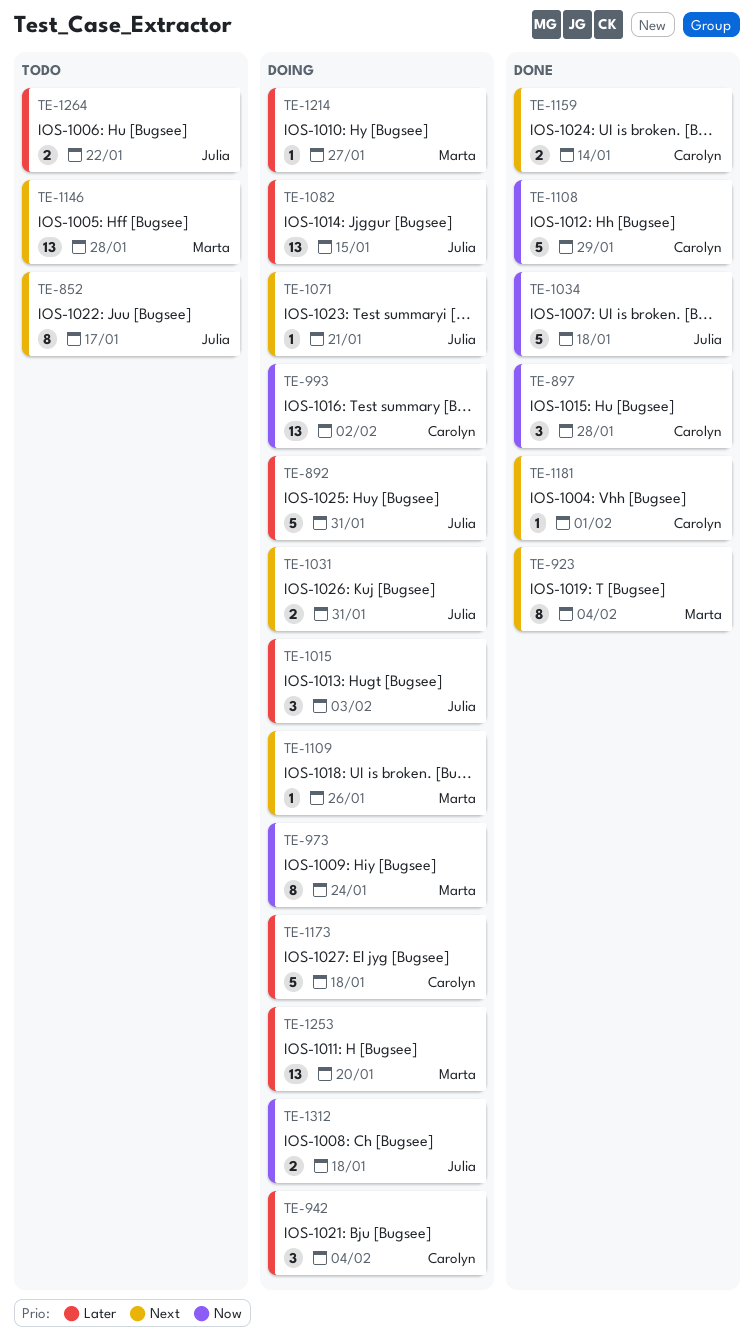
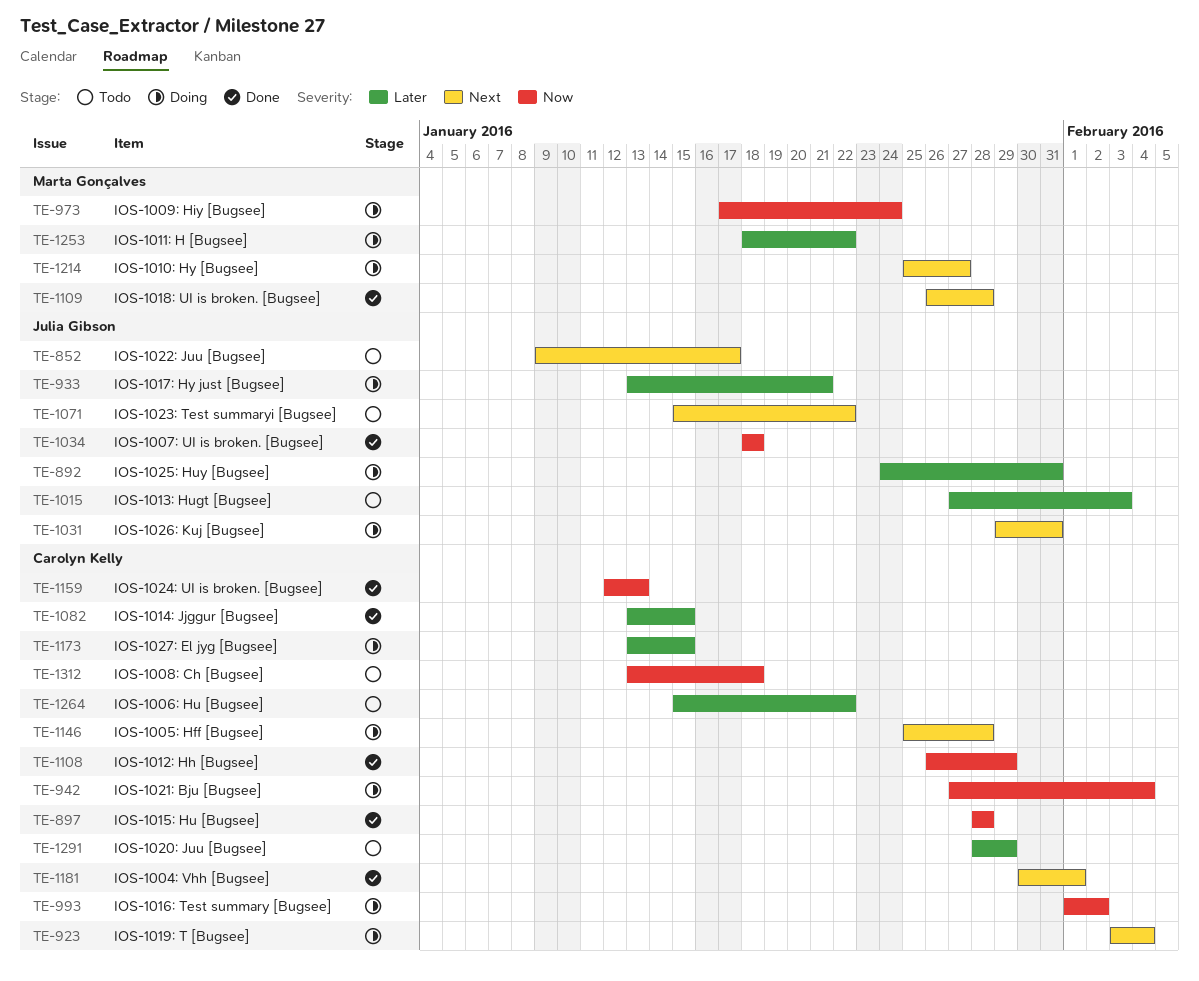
TE-923, status: Done -> Doing
TE-923, owner: Marta Gonçalves -> Carolyn Kelly
TE-933: none -> present
TE-942, priority: Later -> Now
TE-1015, status: Doing -> Todo
TE-1071, status: Doing -> Todo
TE-1071, due: Jan 21 -> Jan 22
TE-1082, status: Doing -> Done
TE-1082, owner: Julia Gibson -> Carolyn Kelly
TE-1109, status: Doing -> Done
TE-1109, due: Jan 26 -> Jan 28
TE-1146, status: Todo -> Doing
TE-1146, owner: Marta Gonçalves -> Carolyn Kelly
TE-1159, priority: Next -> Now
TE-1159, due: Jan 14 -> Jan 13
TE-1173, due: Jan 18 -> Jan 15
TE-1214, priority: Later -> Next
TE-1253, due: Jan 20 -> Jan 22
TE-1264, owner: Julia Gibson -> Carolyn Kelly
TE-1291: none -> present
TE-1312, status: Doing -> Todo
TE-1312, owner: Julia Gibson -> Carolyn Kelly

